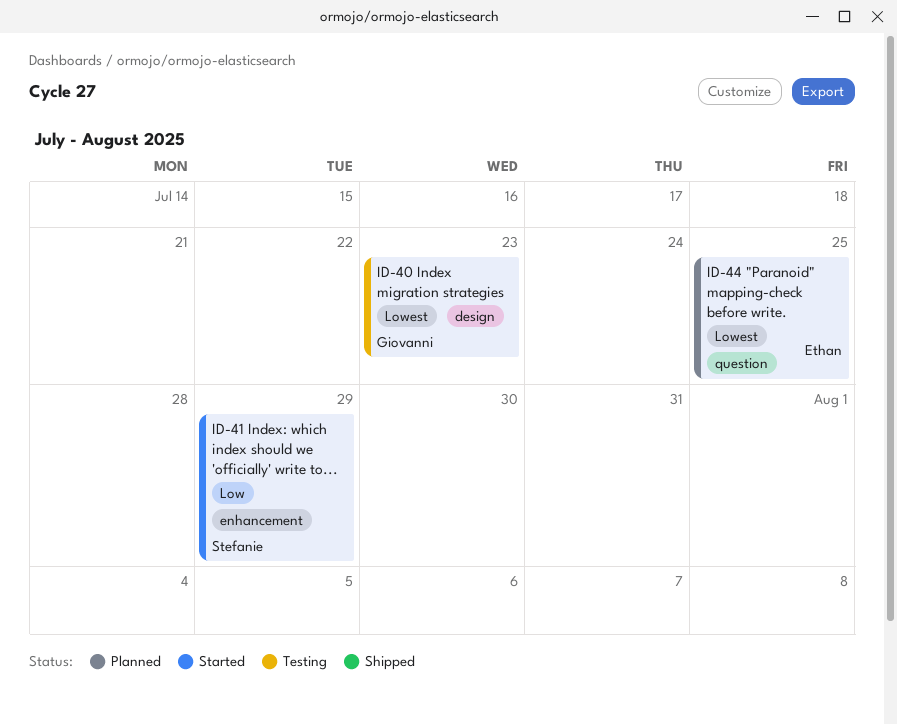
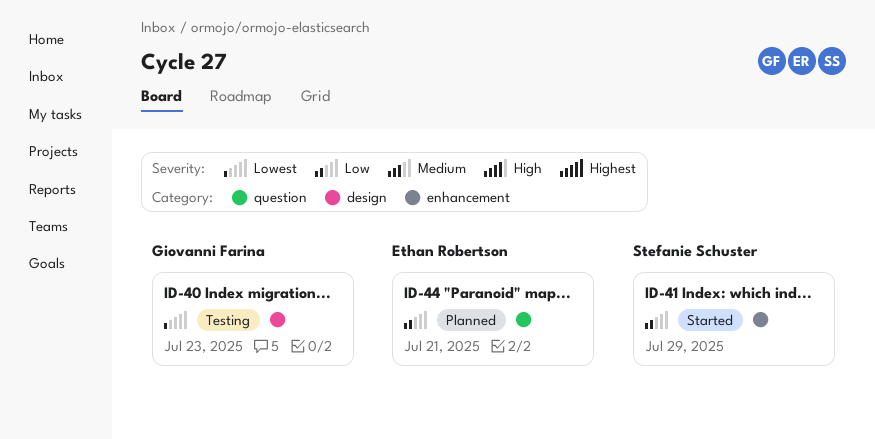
ID-44, priority: Lowest -> Low
ID-44, due: Jul 25 -> Jul 21

